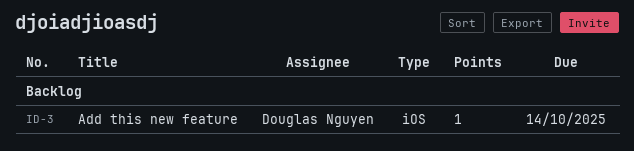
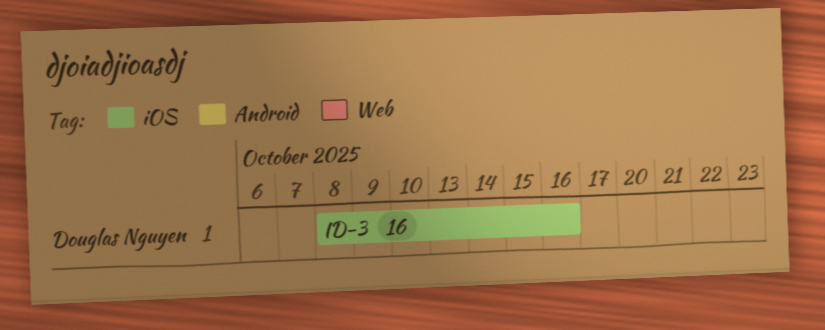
ID-3, estimate: 1 -> 16
ID-3, due: Oct 14 -> Oct 16

